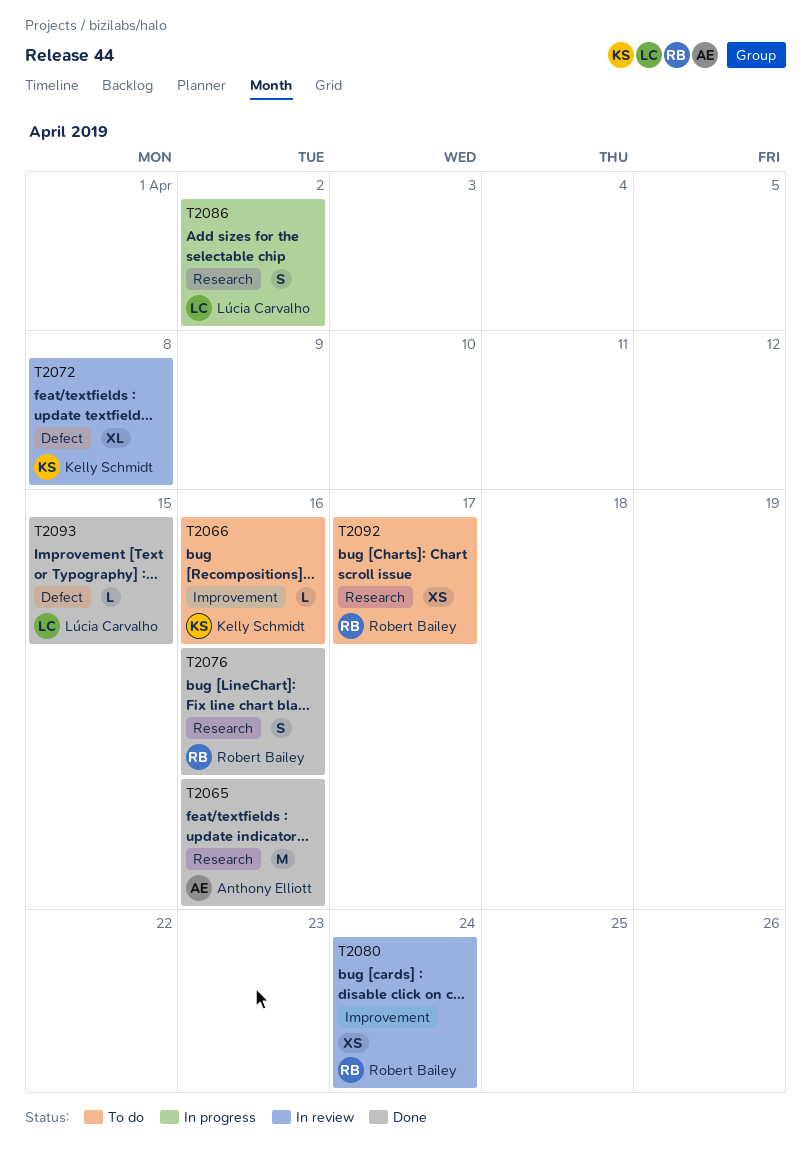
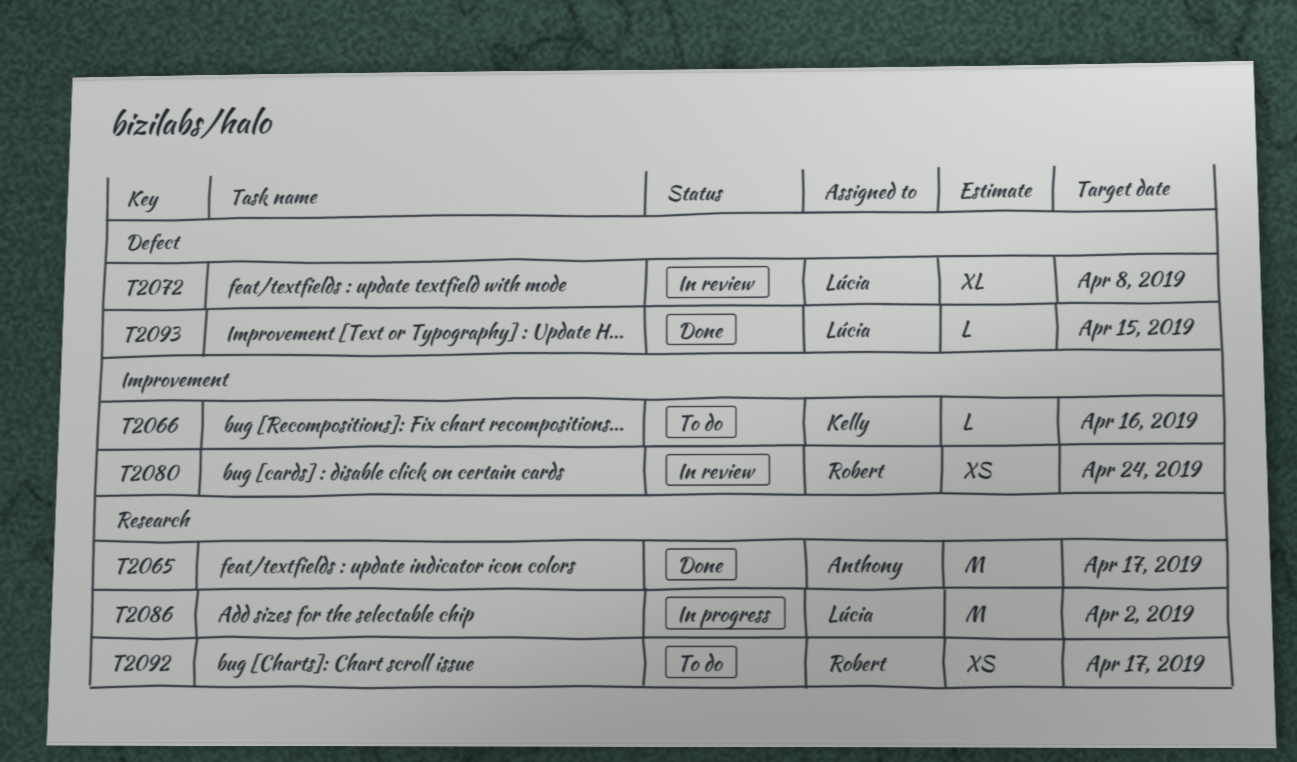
T2065, due: Apr 16 -> Apr 17
T2072, owner: Kelly Schmidt -> Lúcia Carvalho
T2076: present -> none
T2086, estimate: S -> M

